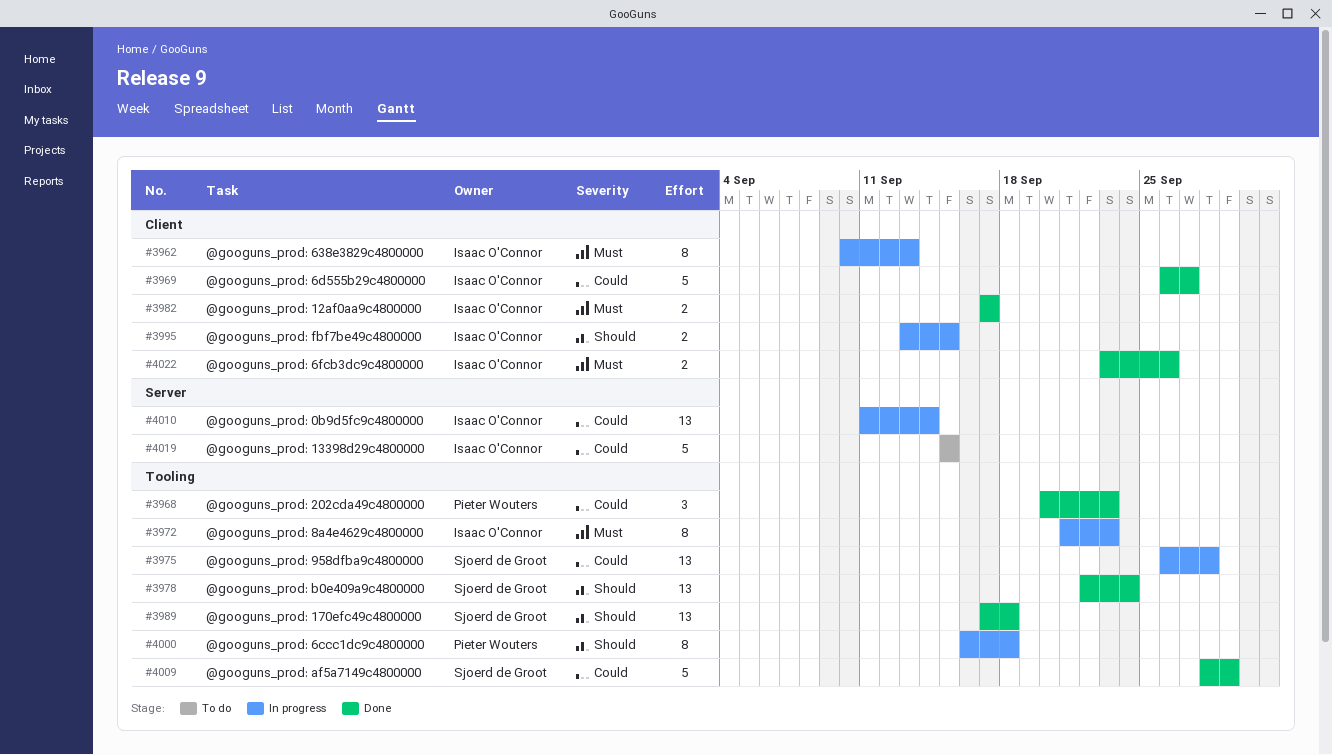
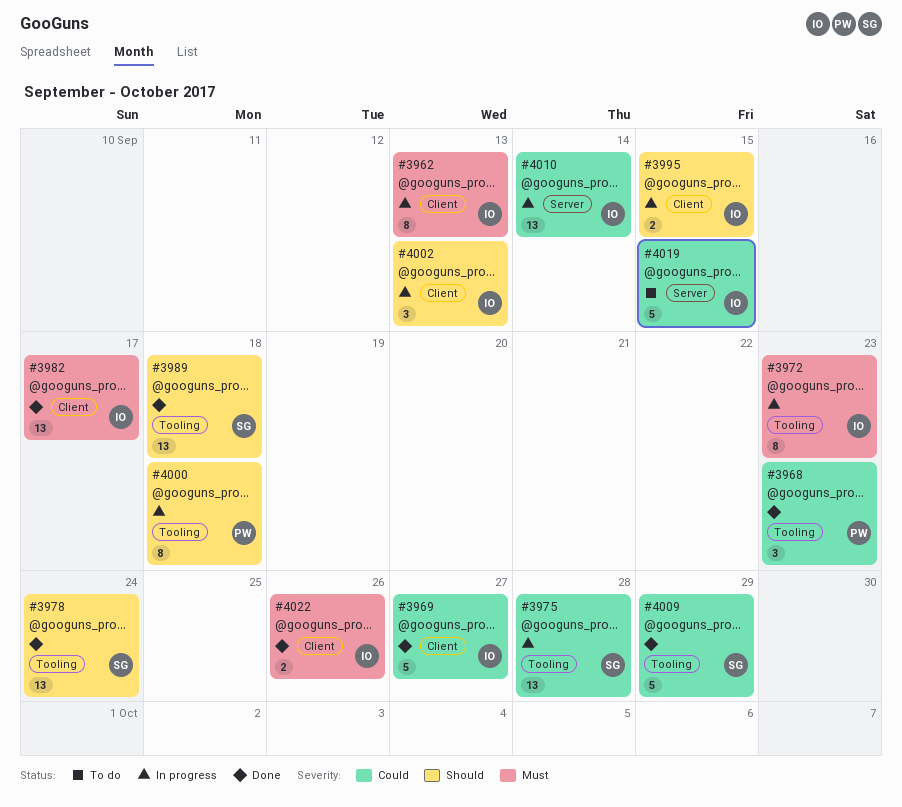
#3982, estimate: 2 -> 13
#4002: none -> present

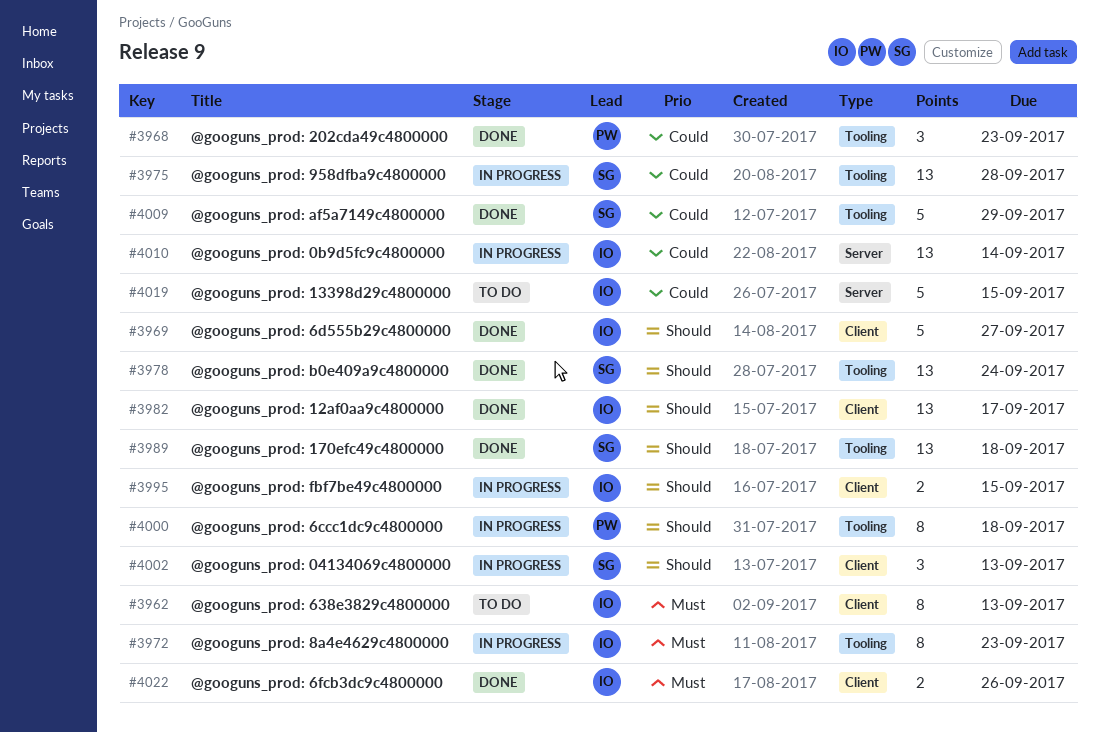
#3962, status: In progress -> To do
#3969, priority: Could -> Should
#3982, priority: Must -> Should
#4002, owner: IO -> SG

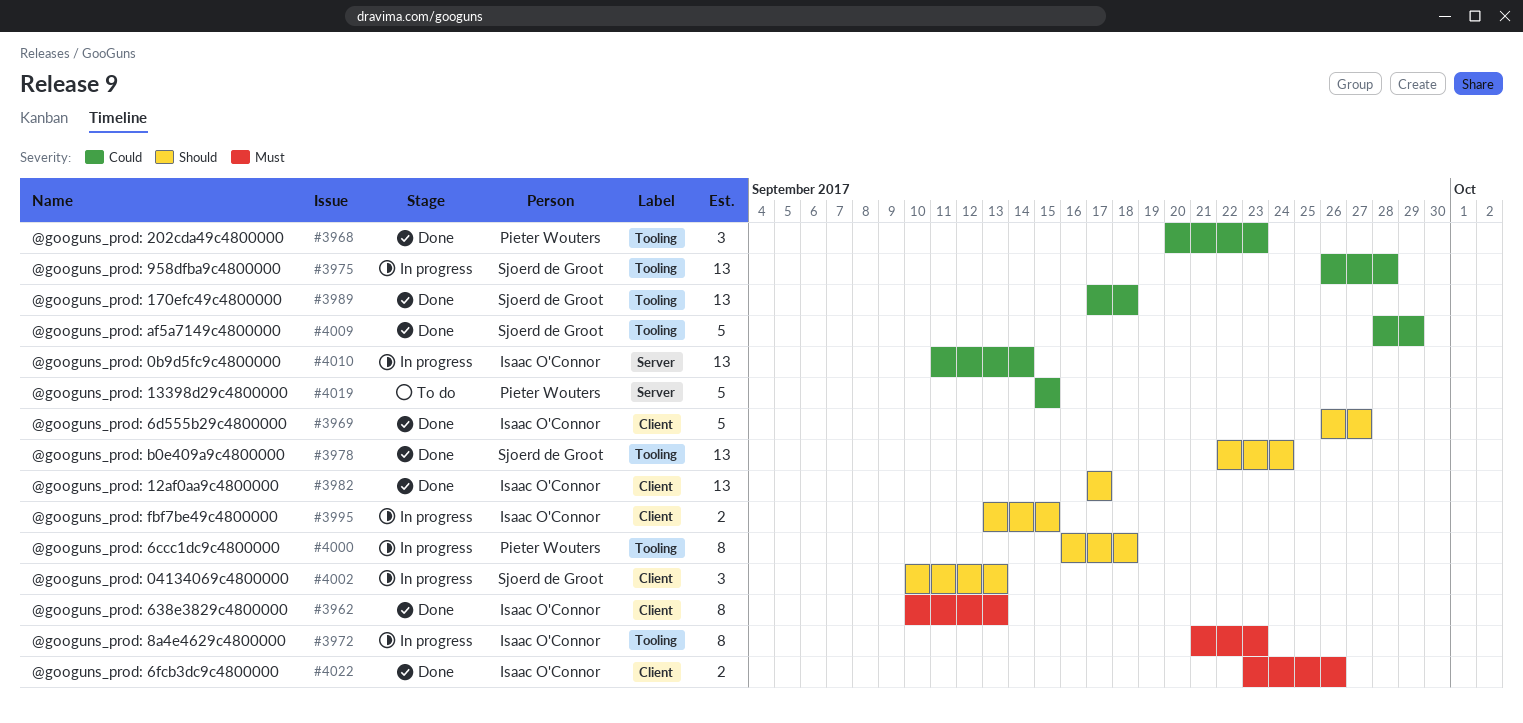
#3962, status: To do -> Done
#3989, priority: Should -> Could
#4019, owner: Isaac O'Connor -> Pieter Wouters

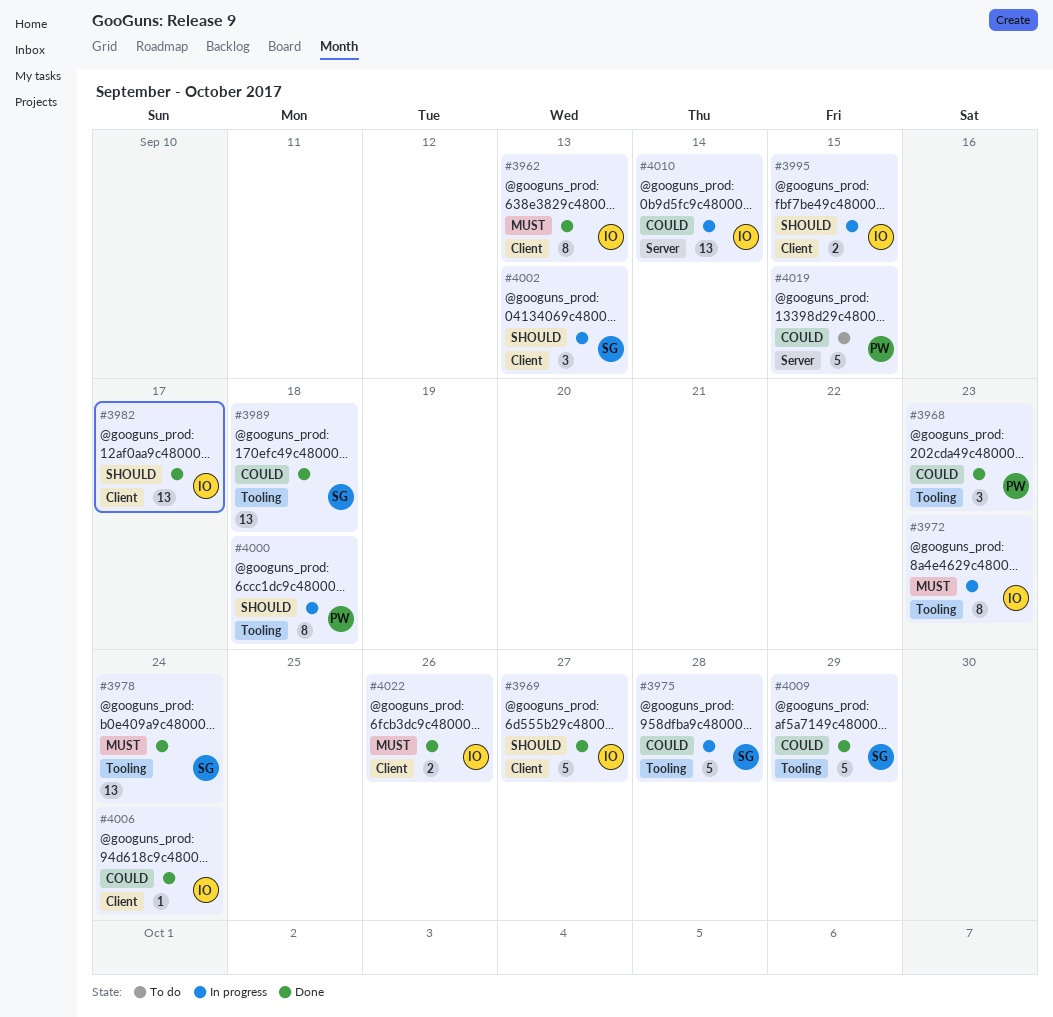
#3975, estimate: 13 -> 5
#3978, priority: Should -> Must
#4006: none -> present

